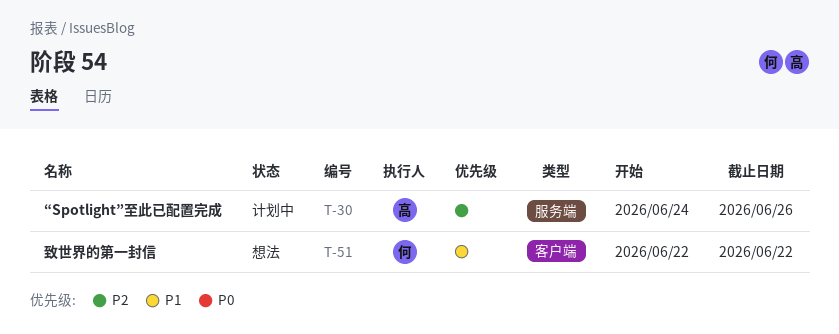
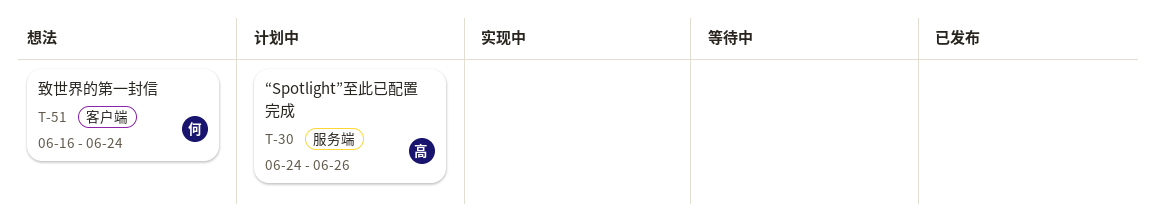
T-51, start: Jun 22 -> Jun 16
T-51, due: Jun 22 -> Jun 24

